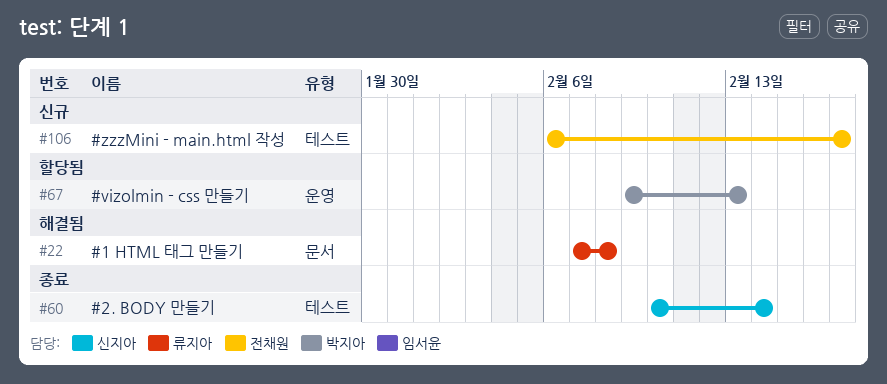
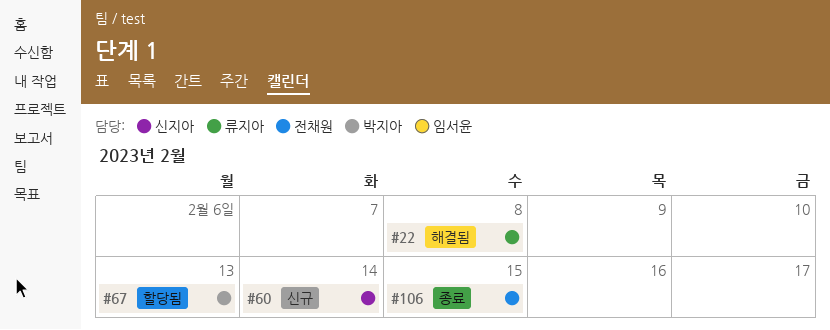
#60, status: 종료 -> 신규
#106, status: 신규 -> 종료
#106, due: Feb 17 -> Feb 15

